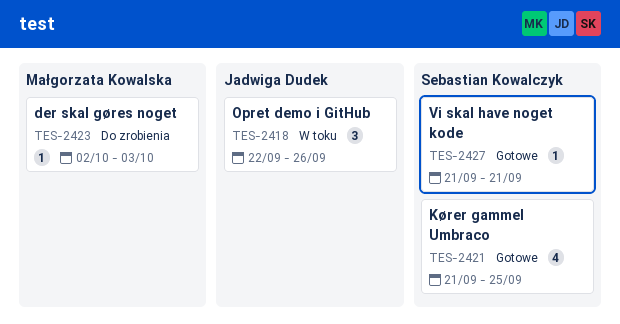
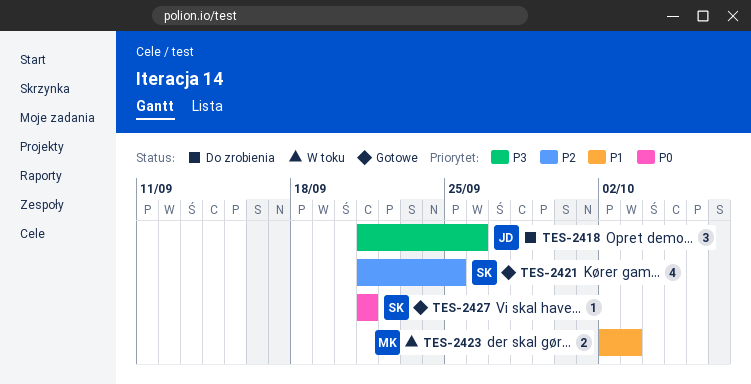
TES-2418, status: W toku -> Do zrobienia
TES-2418, start: Sep 22 -> Sep 21
TES-2423, status: Do zrobienia -> W toku
TES-2423, estimate: 1 -> 2

